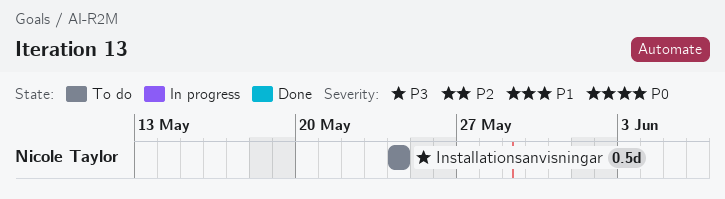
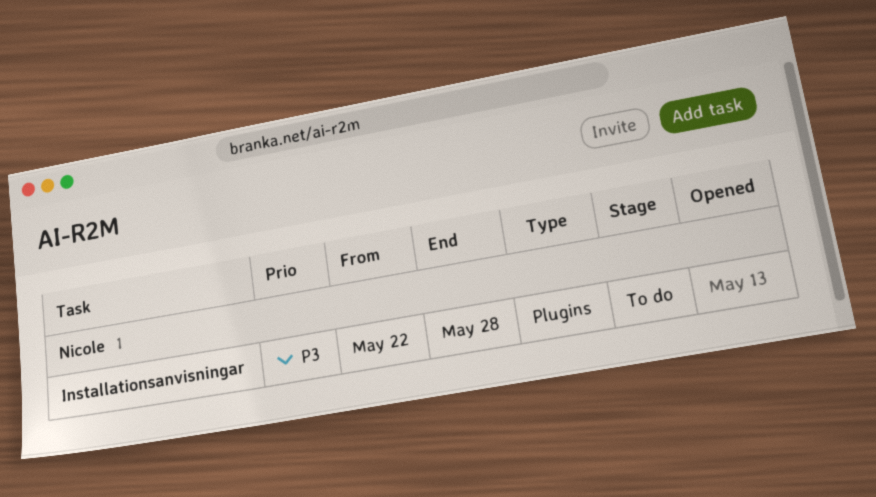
Installationsanvisningar, start: May 24 -> May 22
Installationsanvisningar, due: May 24 -> May 28

